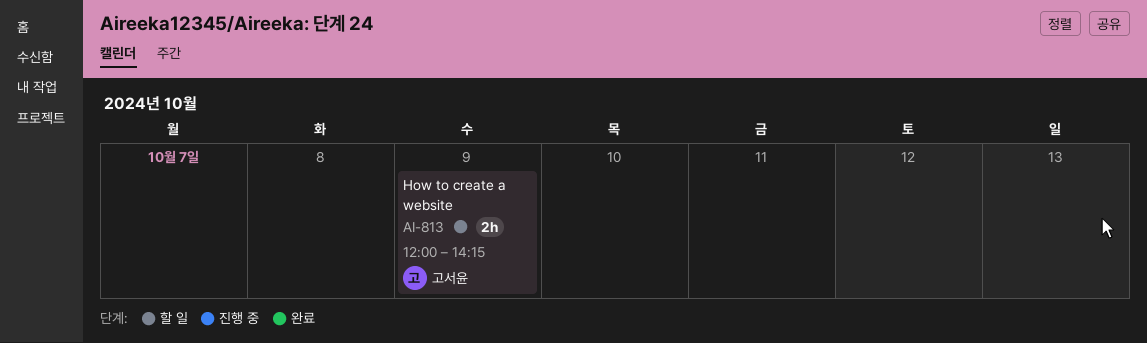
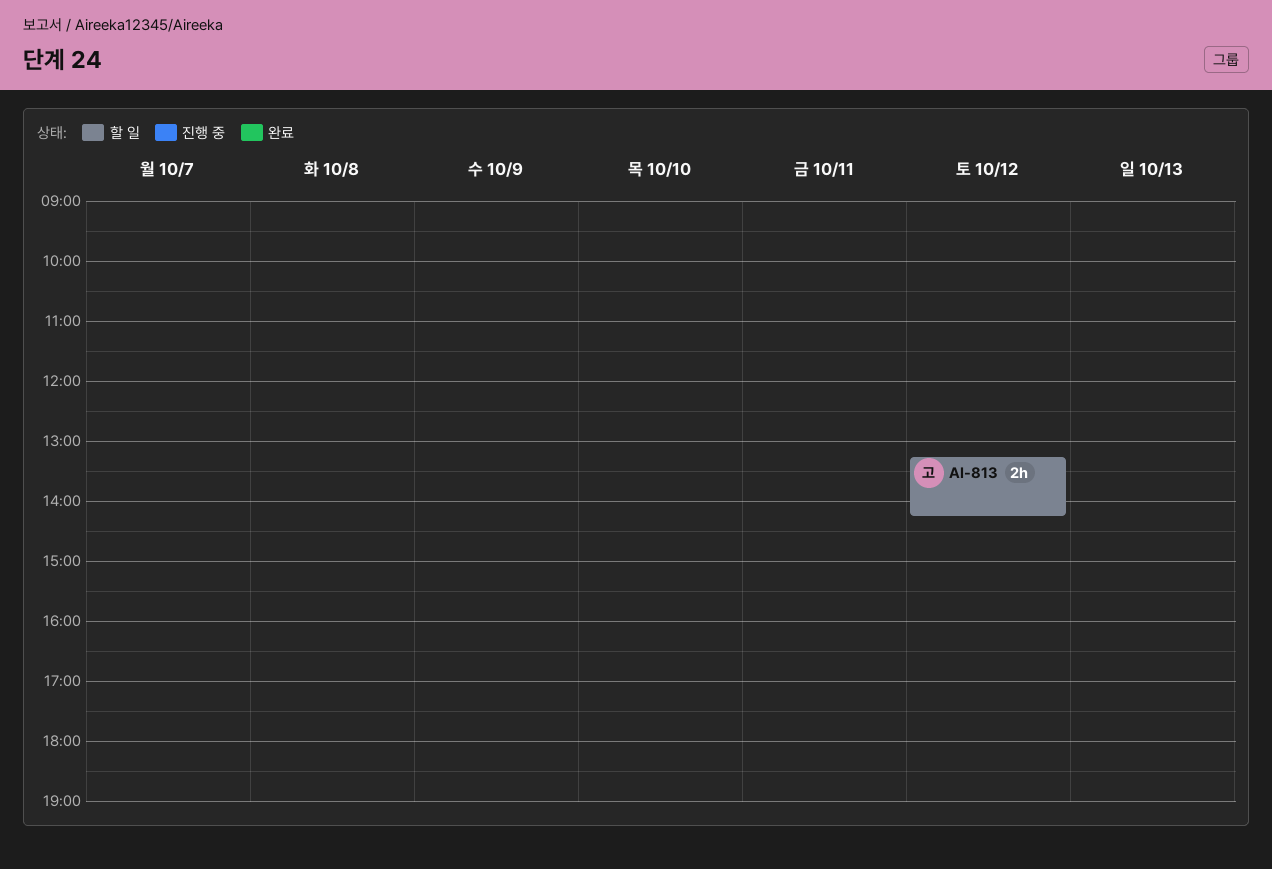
AI-813, day: Oct 9 -> Oct 12
AI-813, begins: 12:00 -> 13:15

